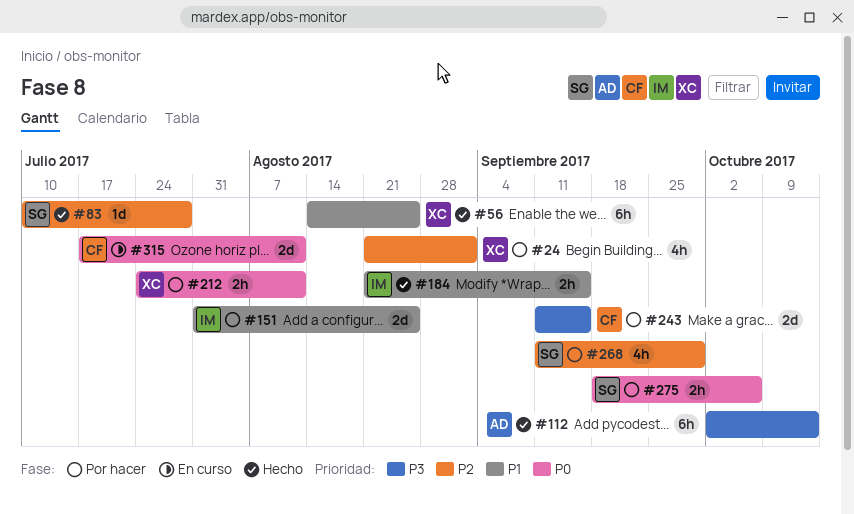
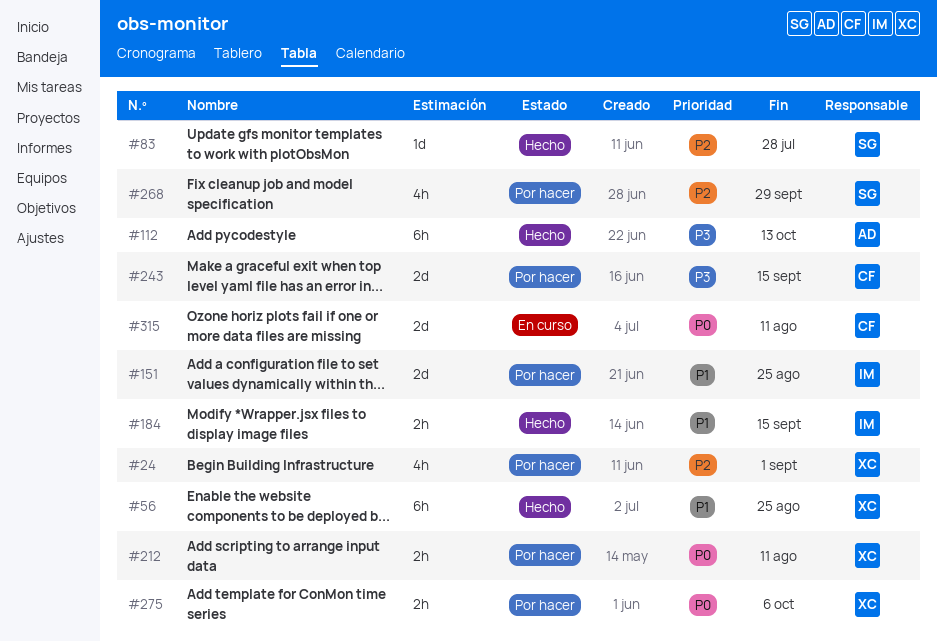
#275, owner: SG -> XC

